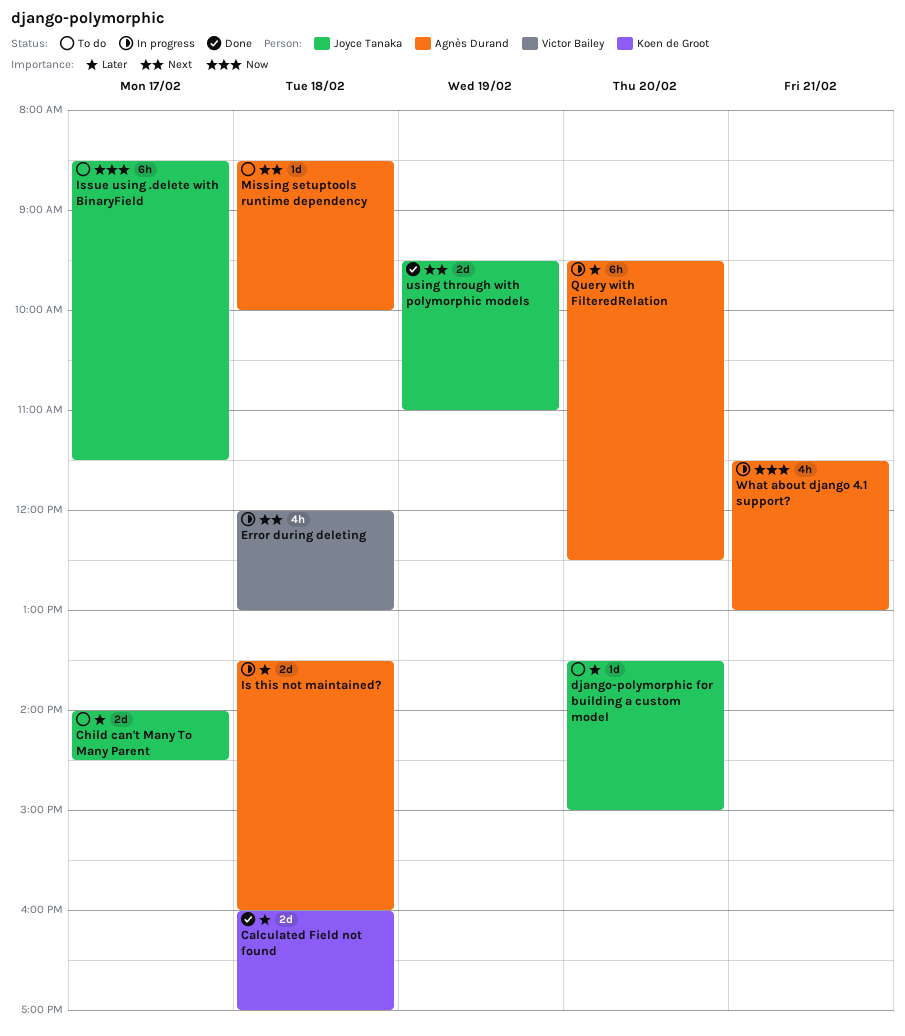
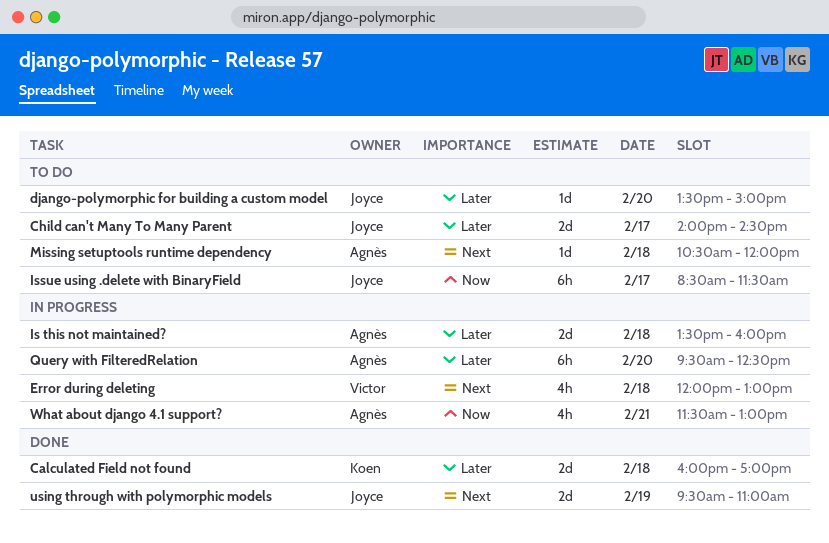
Missing setuptools runtime dependency, begins: 08:30 -> 10:30
Missing setuptools runtime dependency, ends: 10:00 -> 12:00

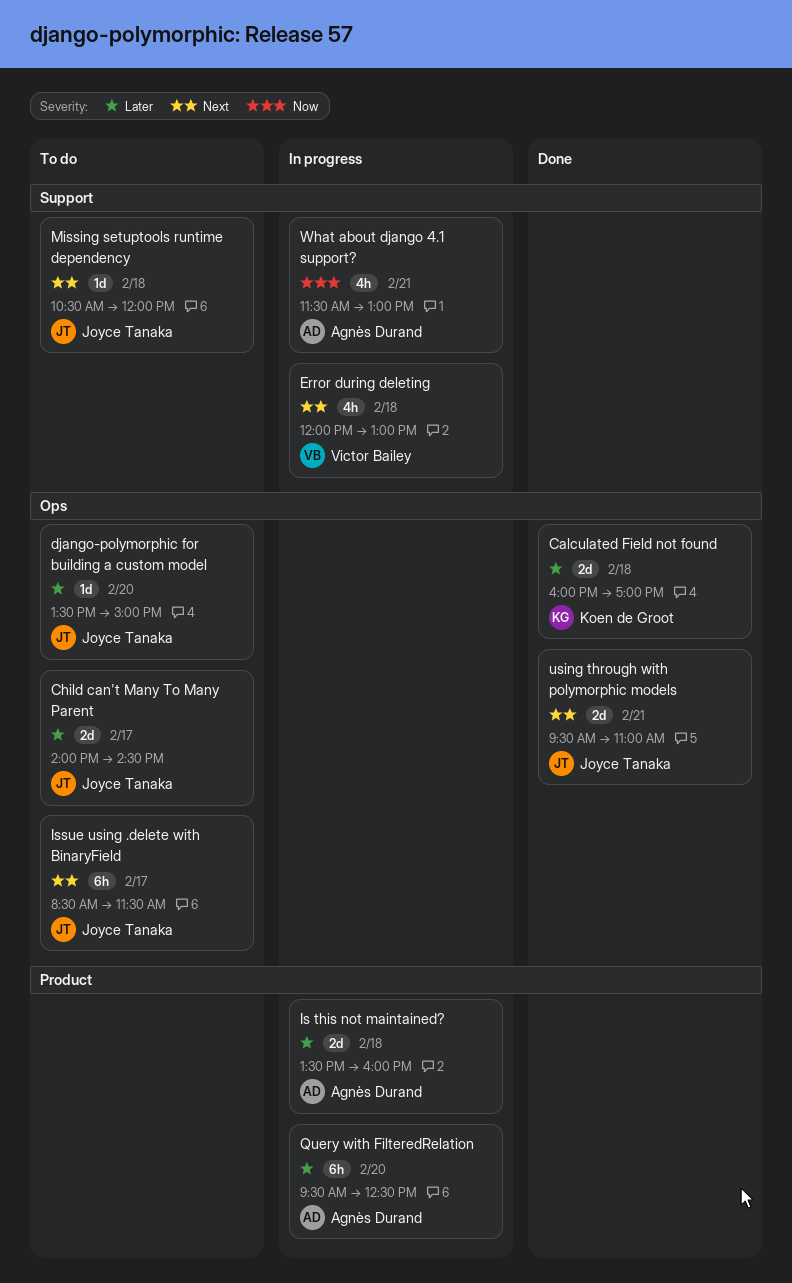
Issue using .delete with BinaryField, priority: Now -> Next
Missing setuptools runtime dependency, owner: Agnès Durand -> Joyce Tanaka
using through with polymorphic models, day: Feb 19 -> Feb 21

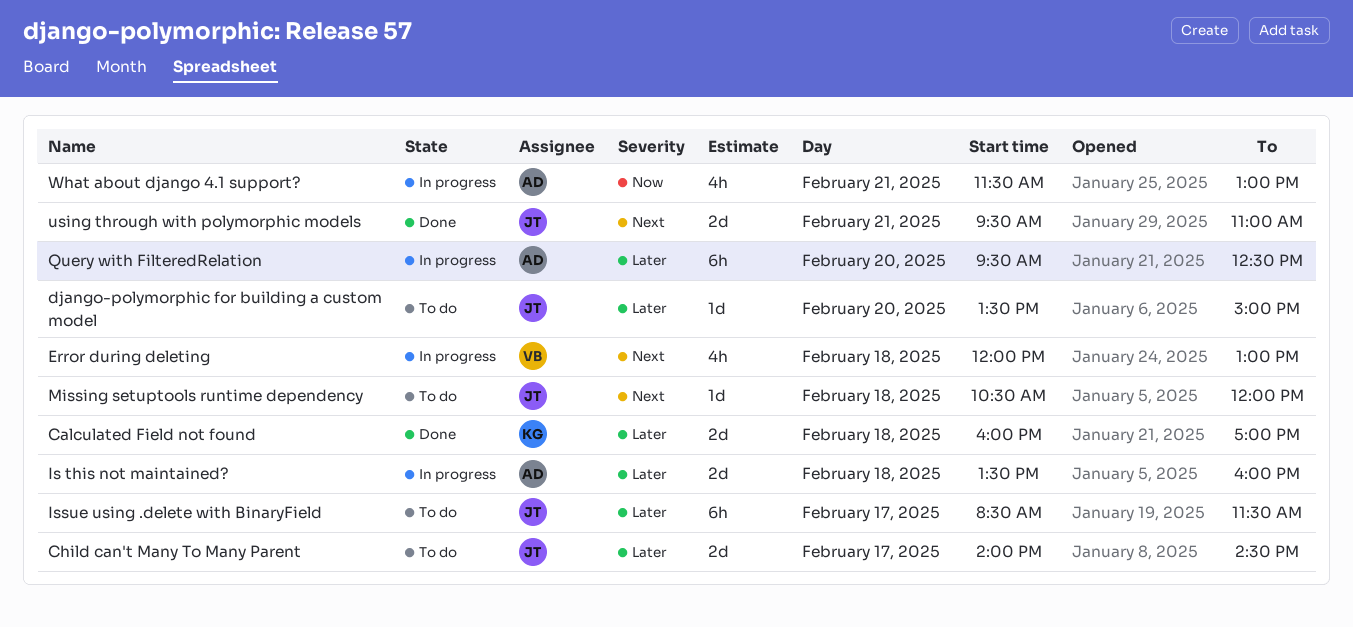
Issue using .delete with BinaryField, priority: Next -> Later

